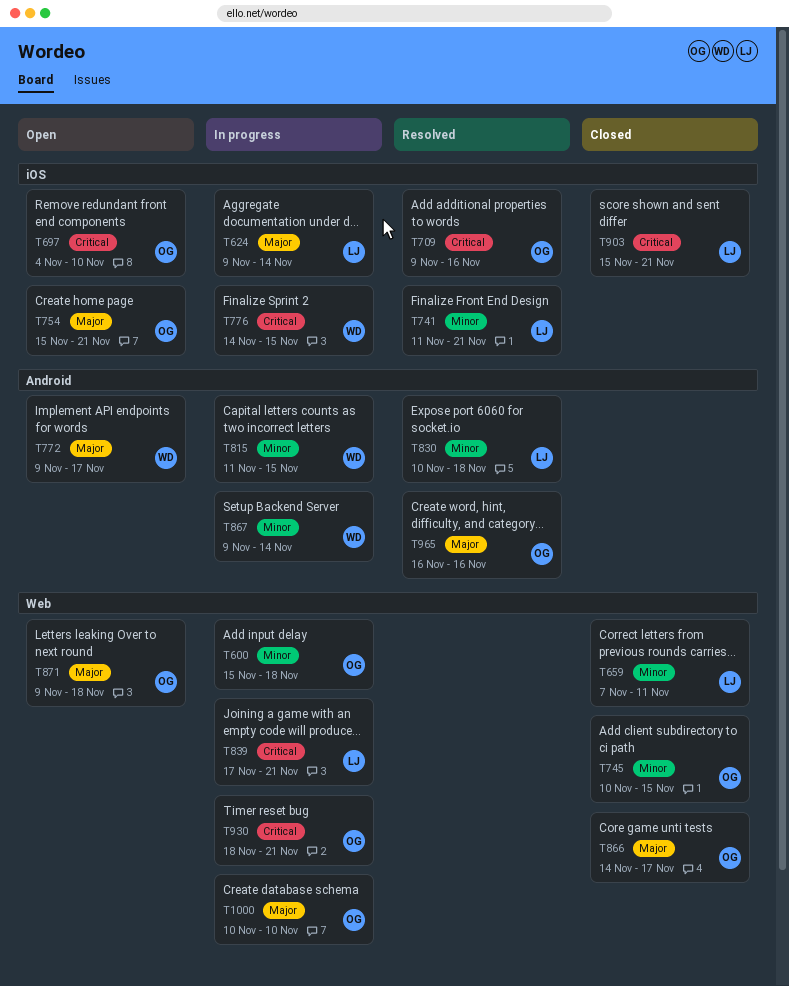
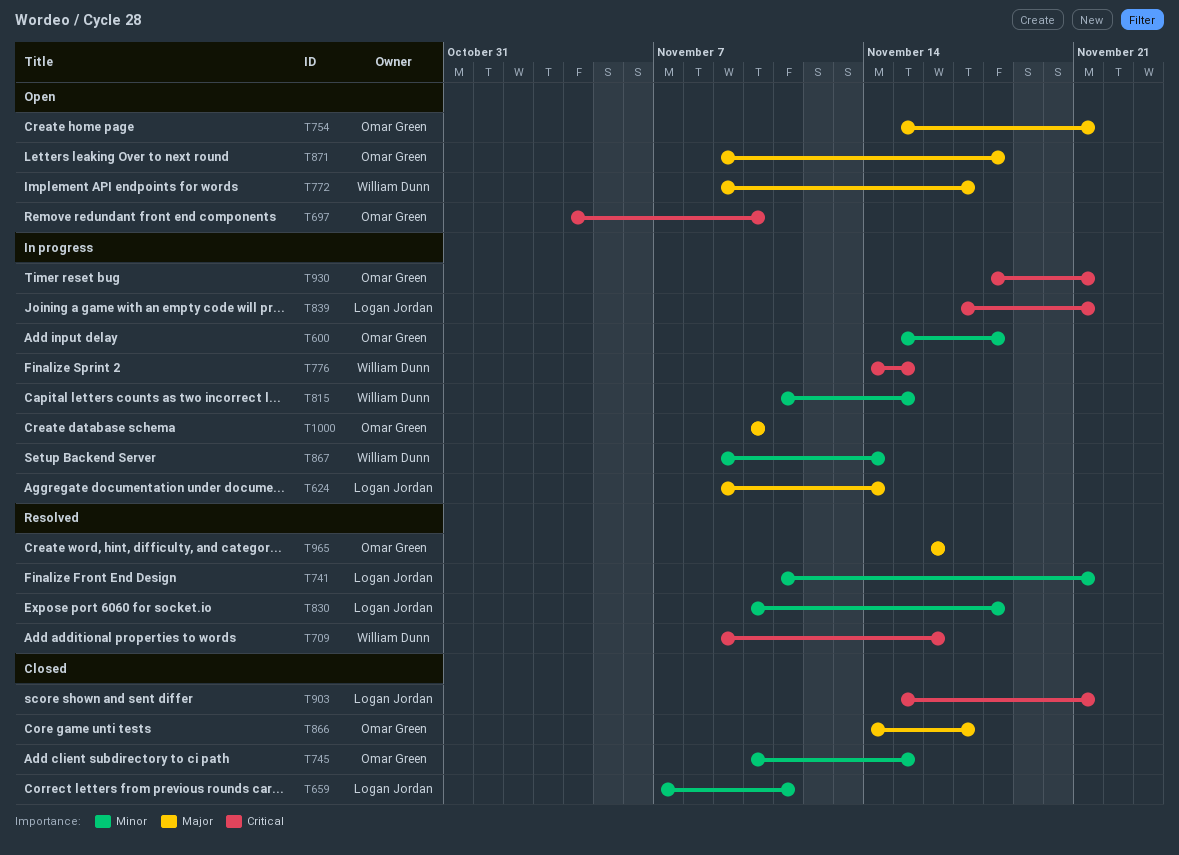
T709, owner: Omar Green -> William Dunn

